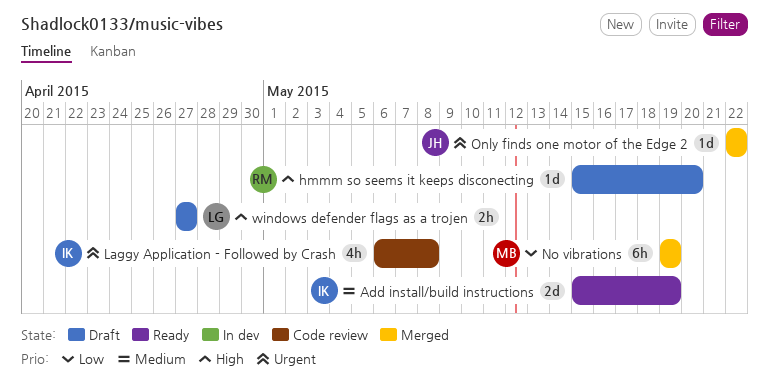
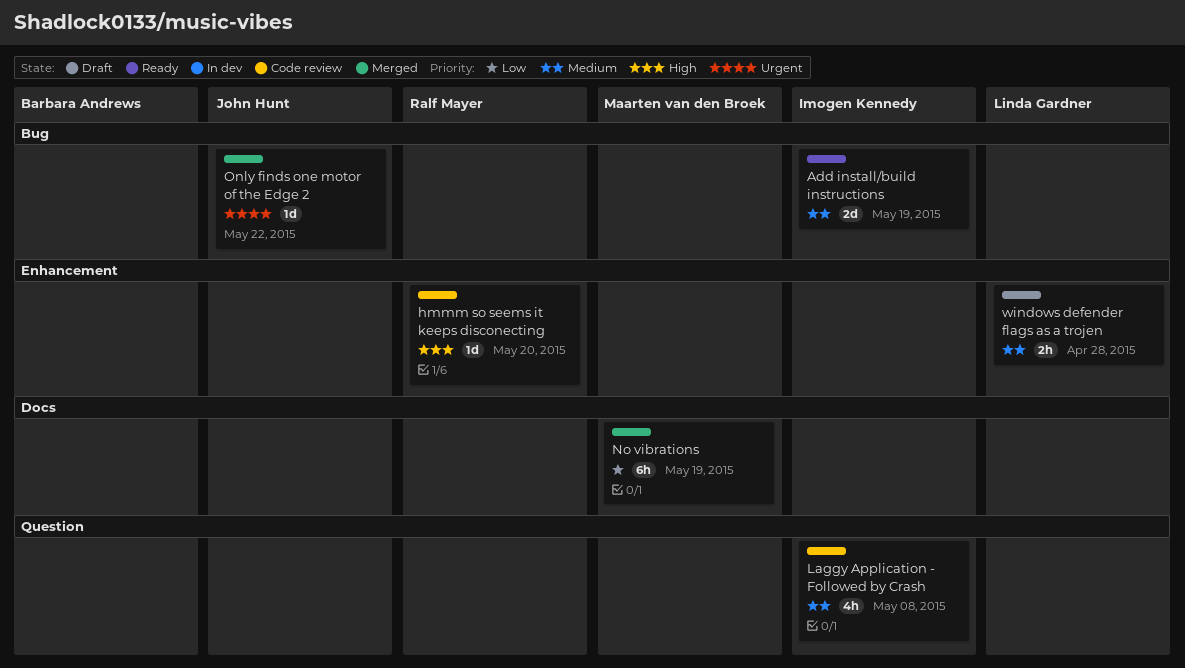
hmmm so seems it keeps disconecting, status: Draft -> Code review
Laggy Application - Followed by Crash, priority: Urgent -> Medium
windows defender flags as a trojen, priority: High -> Medium
windows defender flags as a trojen, due: Apr 27 -> Apr 28

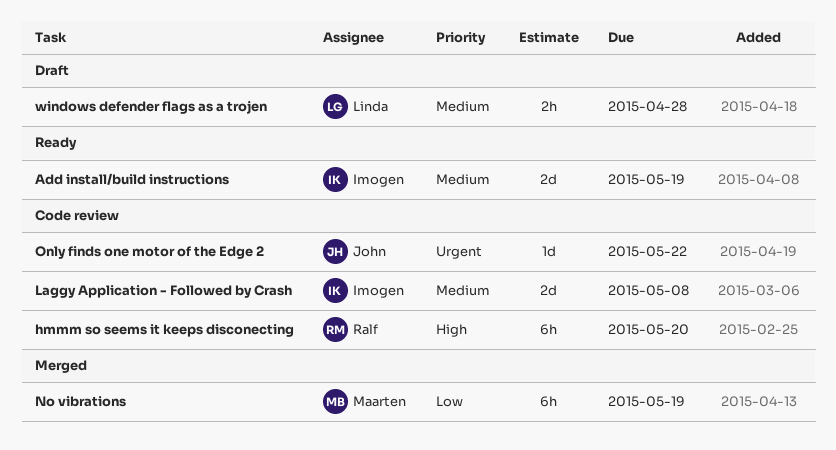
hmmm so seems it keeps disconecting, estimate: 1d -> 6h
Laggy Application - Followed by Crash, estimate: 4h -> 2d
Only finds one motor of the Edge 2, status: Merged -> Code review

